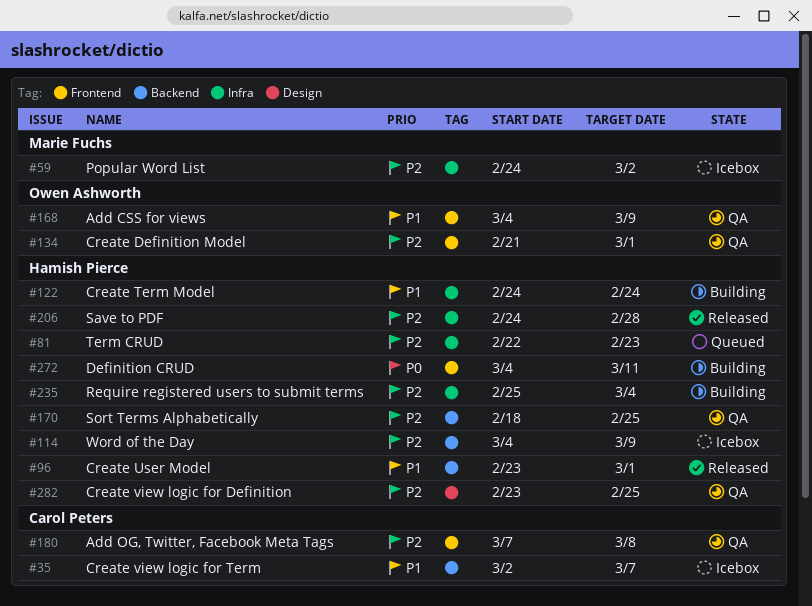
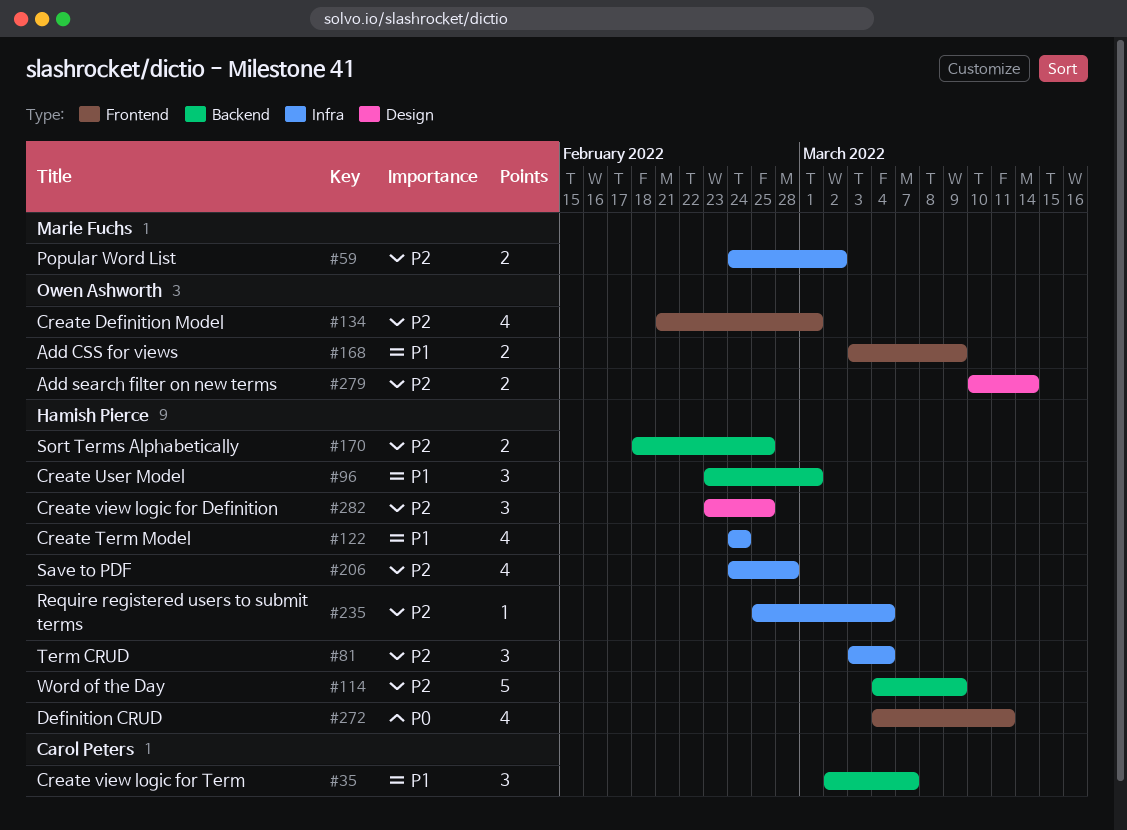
#81, start: Feb 22 -> Mar 3
#81, due: Feb 23 -> Mar 4
#168, start: Mar 4 -> Mar 3
#180: present -> none
#279: none -> present

